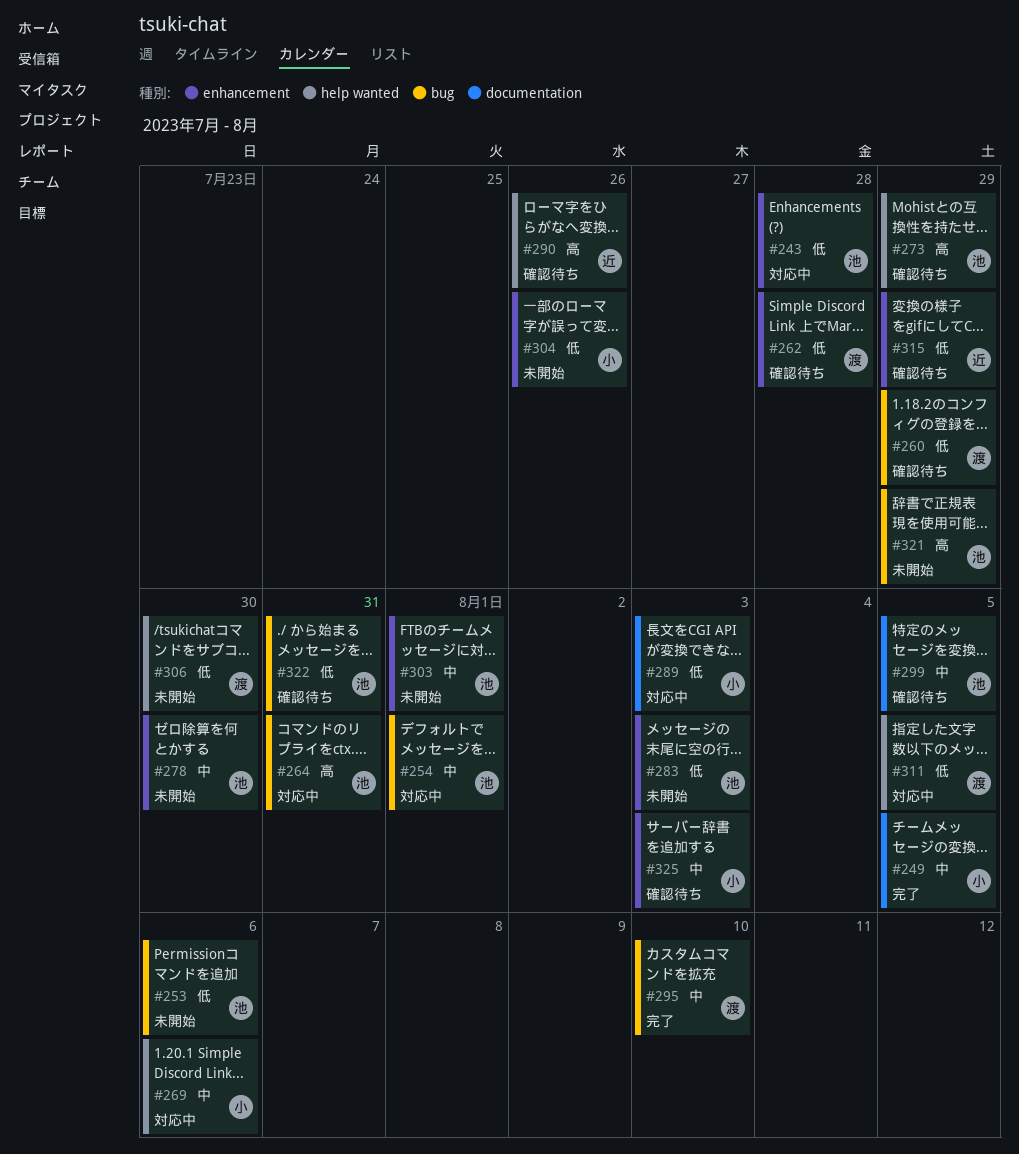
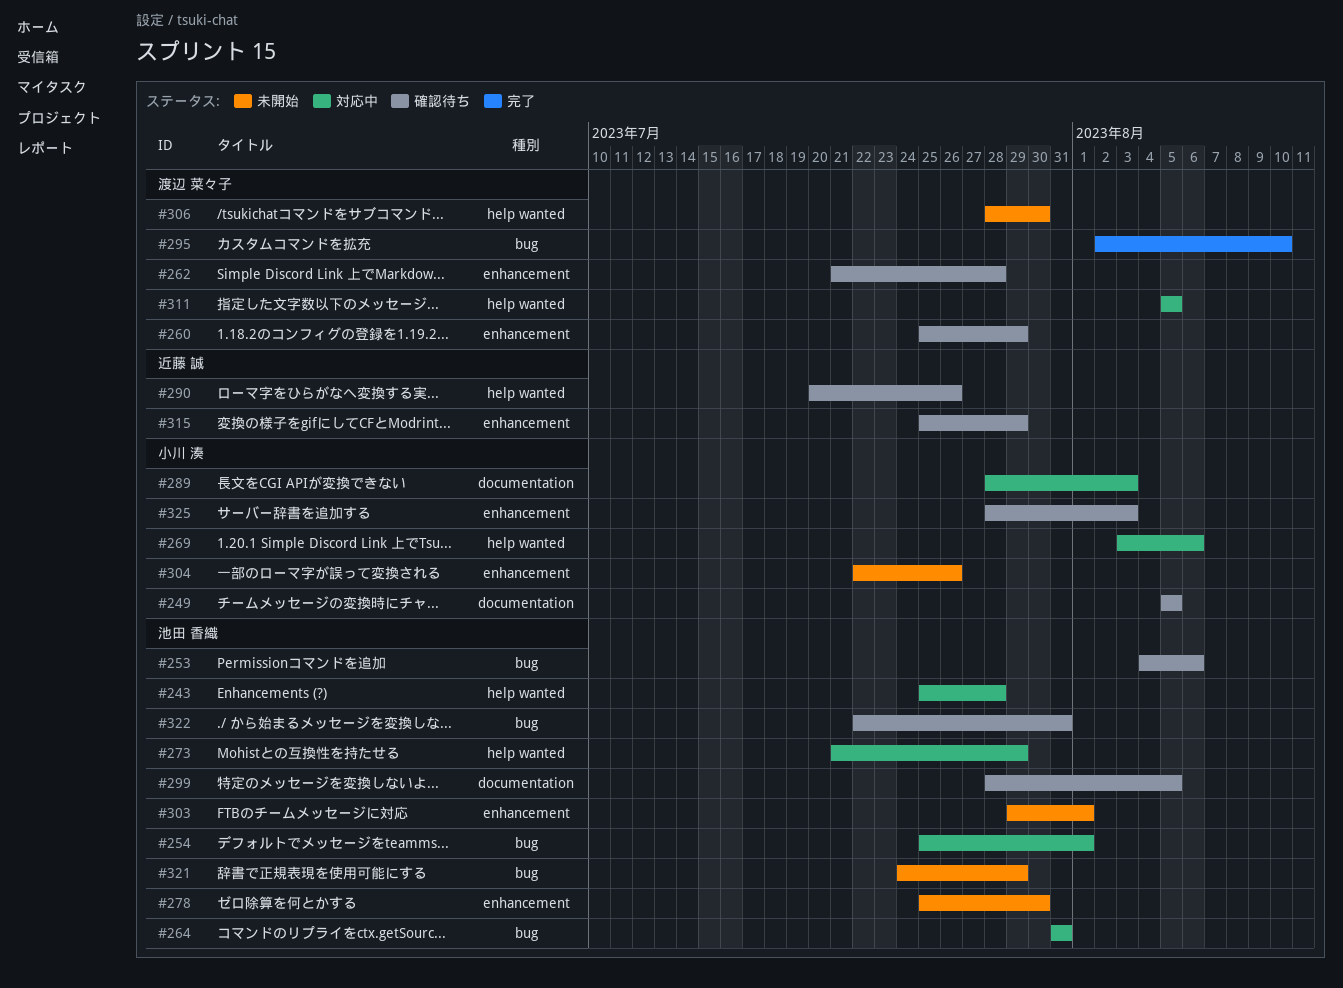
#243, label: enhancement -> help wanted
#249, status: 完了 -> 確認待ち
#253, status: 未開始 -> 確認待ち
#260, label: bug -> enhancement
#273, status: 確認待ち -> 対応中
#283: present -> none

